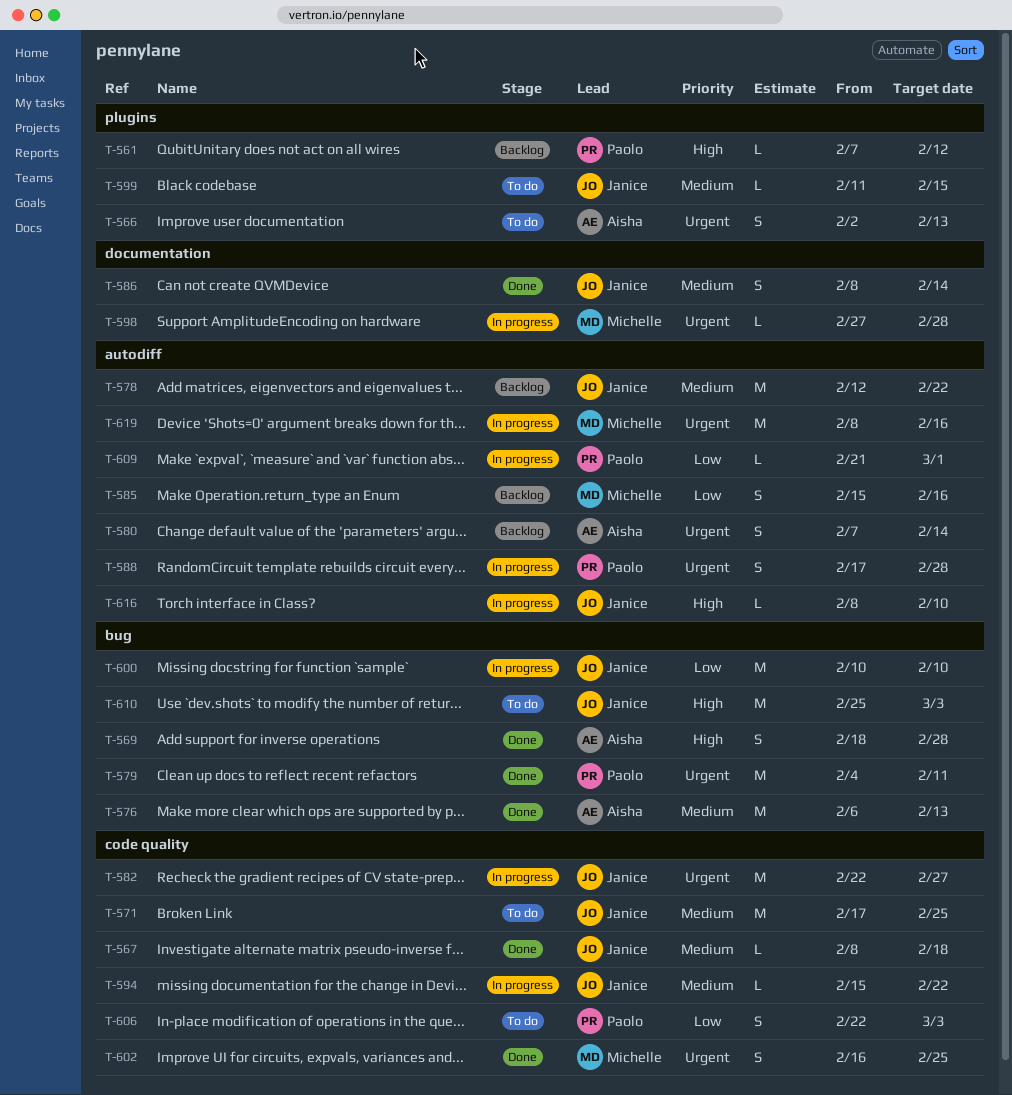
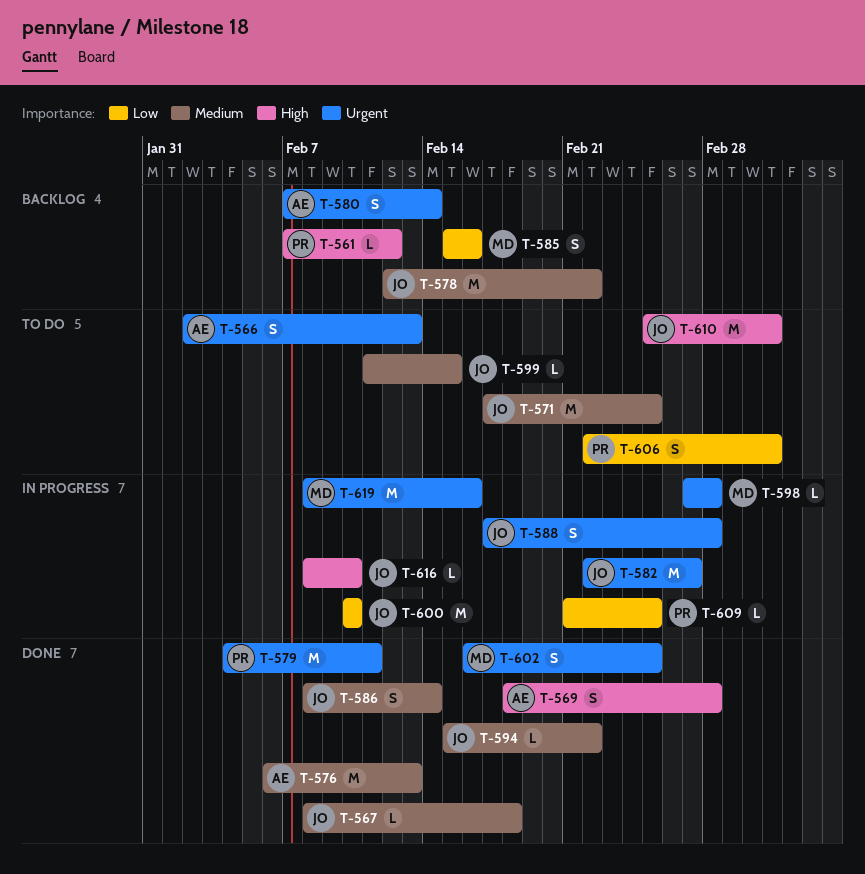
T-588, owner: Paolo -> Janice
T-594, status: In progress -> Done
T-609, due: Mar 1 -> Feb 25

